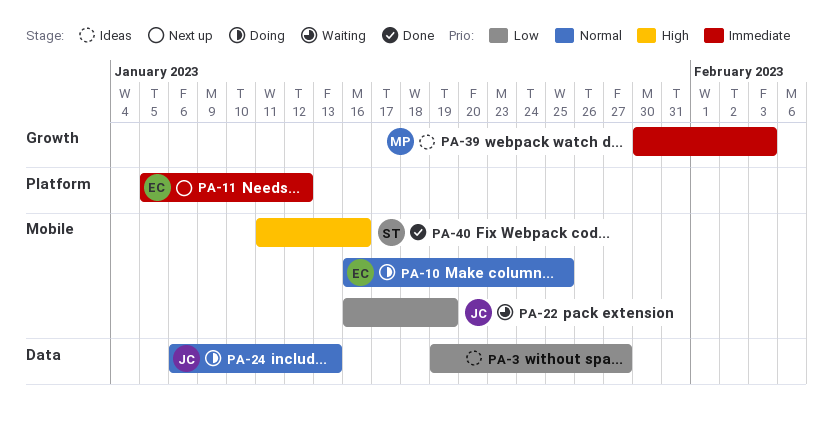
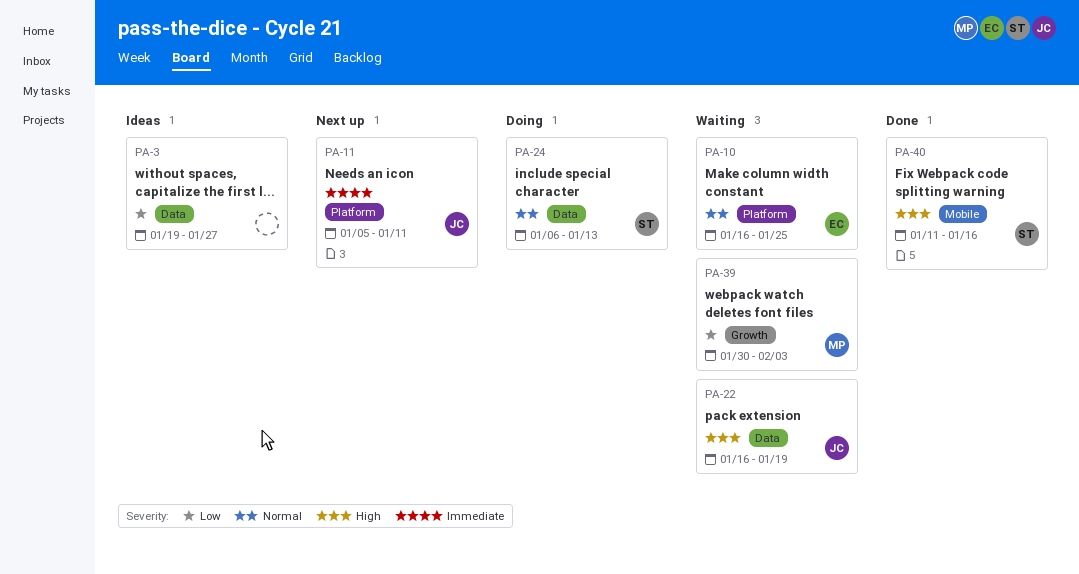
PA-10, status: Doing -> Waiting
PA-10, label: Mobile -> Platform
PA-11, owner: EC -> JC
PA-11, due: Jan 12 -> Jan 11
PA-22, priority: Low -> High
PA-22, label: Mobile -> Data
PA-24, owner: JC -> ST
PA-39, status: Ideas -> Waiting
PA-39, priority: Immediate -> Low

